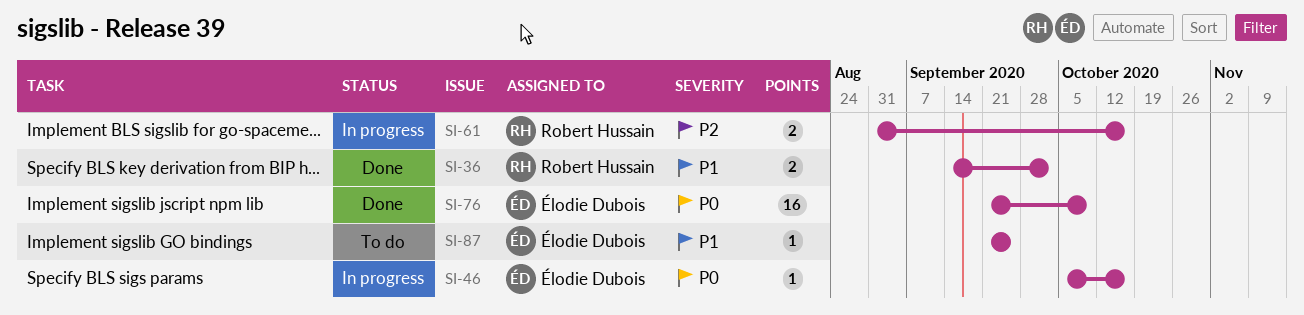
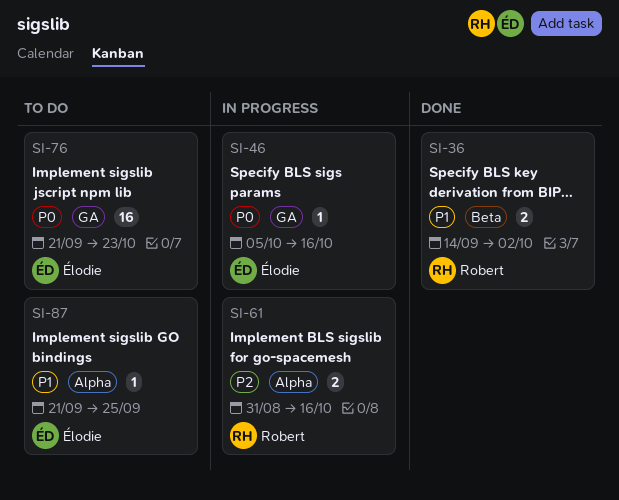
SI-76, status: Done -> To do
SI-76, due: Oct 9 -> Oct 23

